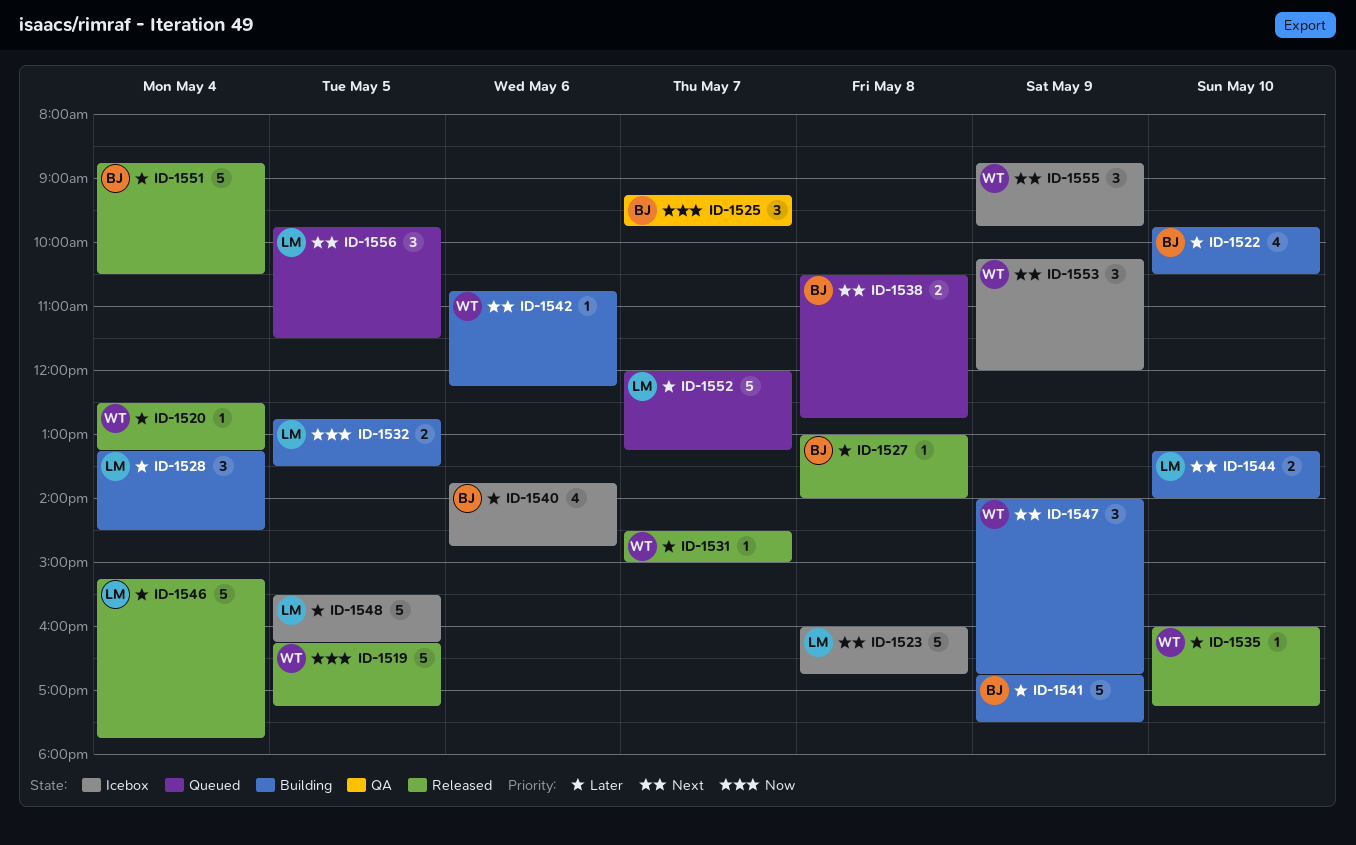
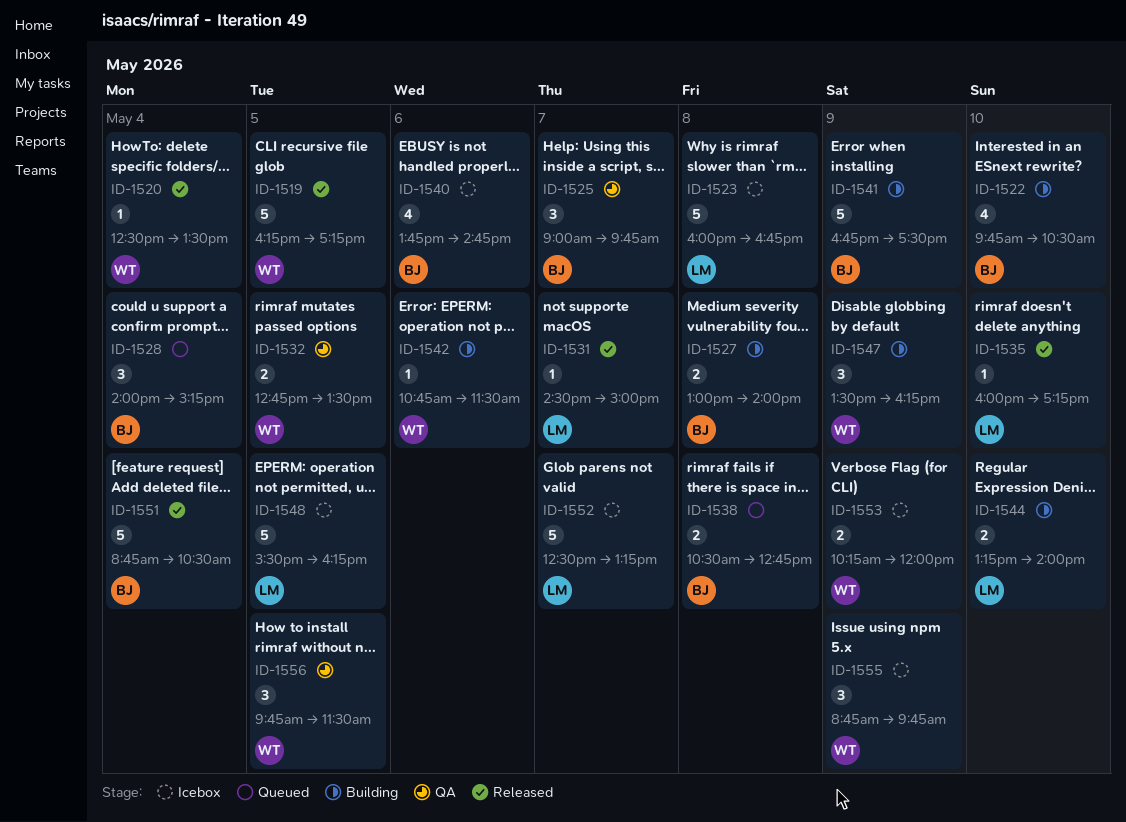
ID-1520, ends: 13:15 -> 13:30
ID-1525, begins: 09:15 -> 09:00
ID-1527, status: Released -> Building
ID-1527, estimate: 1 -> 2
ID-1528, status: Building -> Queued
ID-1528, owner: LM -> BJ
ID-1528, begins: 13:15 -> 14:00
ID-1528, ends: 14:30 -> 15:15
ID-1531, owner: WT -> LM
ID-1532, status: Building -> QA
ID-1532, owner: LM -> WT
ID-1535, owner: WT -> LM
ID-1542, ends: 12:15 -> 11:30
ID-1546: present -> none
ID-1547, begins: 14:00 -> 13:30
ID-1547, ends: 16:45 -> 16:15
ID-1552, status: Queued -> Icebox
ID-1552, begins: 12:00 -> 12:30
ID-1553, estimate: 3 -> 2
ID-1556, status: Queued -> QA
ID-1556, owner: LM -> WT

